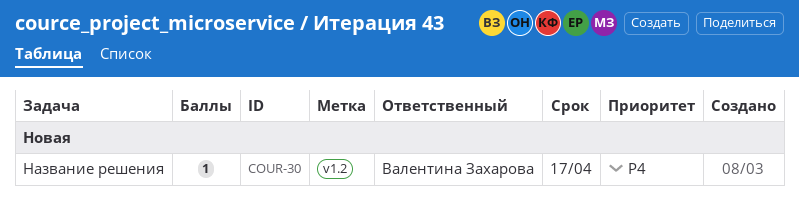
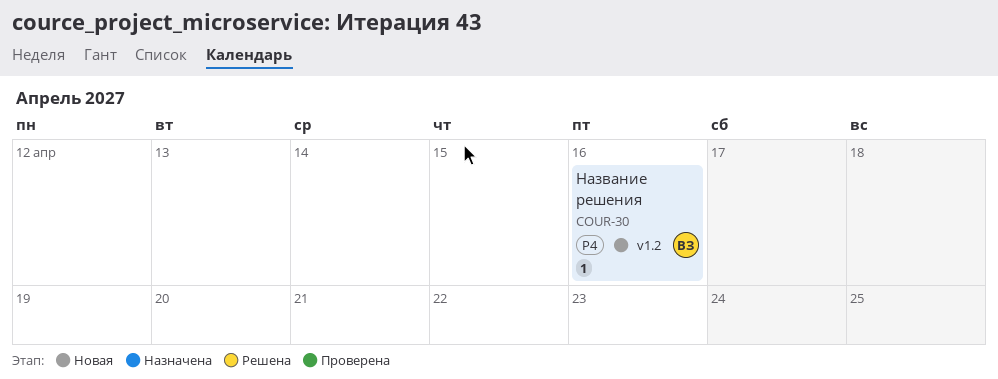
COUR-30, due: Apr 17 -> Apr 16

